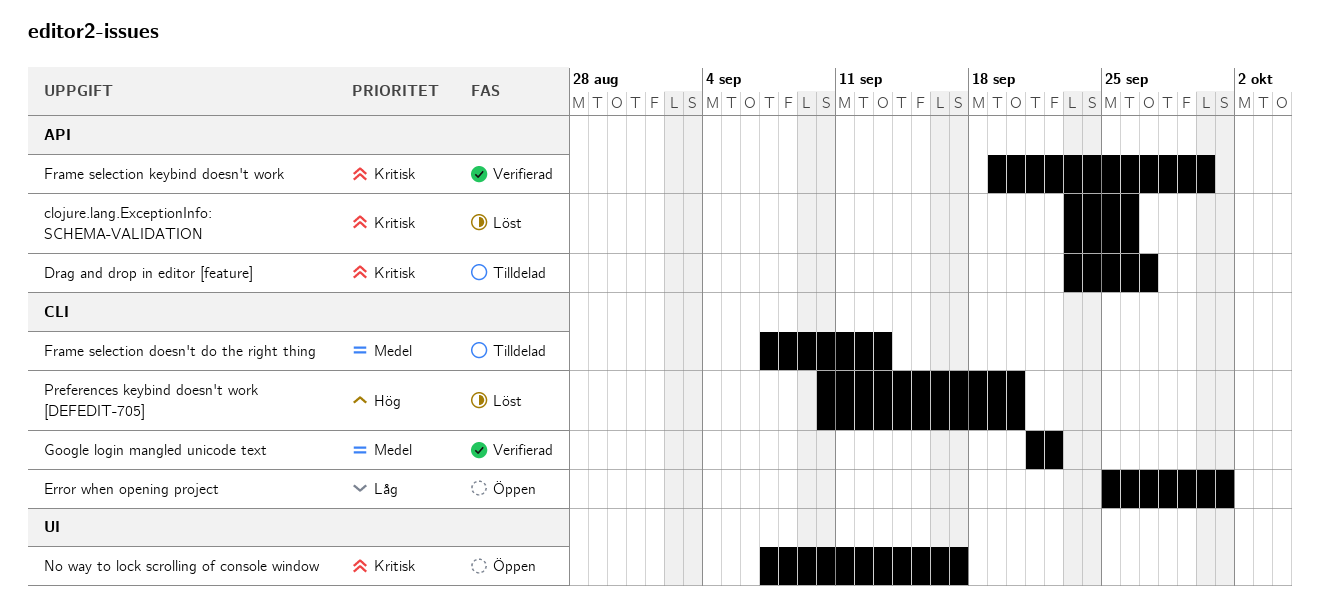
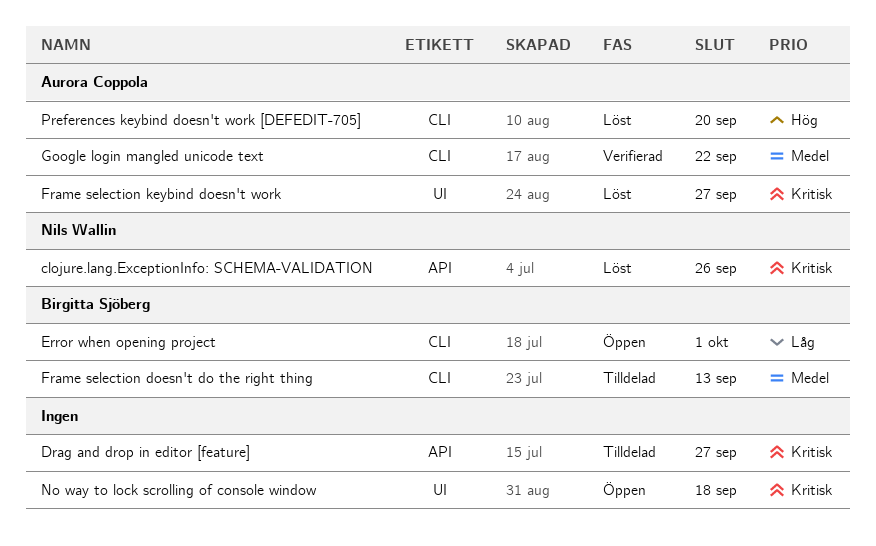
Frame selection keybind doesn't work, status: Verifierad -> Löst
Frame selection keybind doesn't work, label: API -> UI
Frame selection keybind doesn't work, due: Sep 30 -> Sep 27
No way to lock scrolling of console window, due: Sep 17 -> Sep 18

